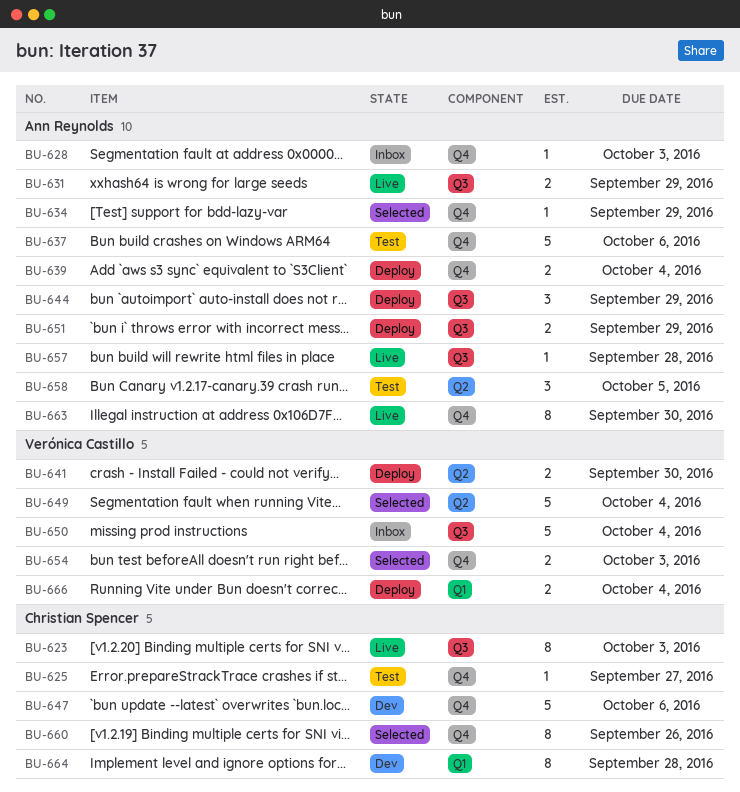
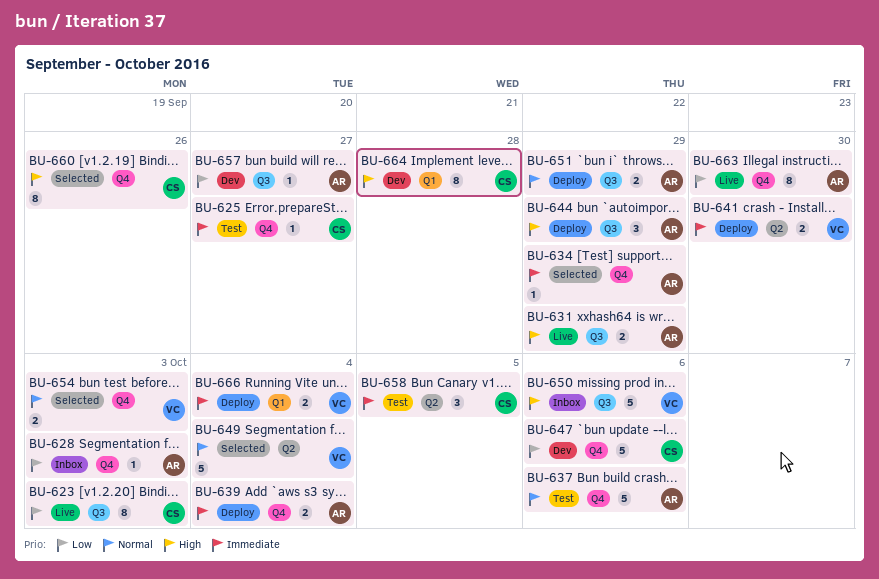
BU-650, due: Oct 4 -> Oct 6
BU-657, status: Live -> Dev
BU-657, due: Sep 28 -> Sep 27
BU-658, owner: Ann Reynolds -> Christian Spencer

